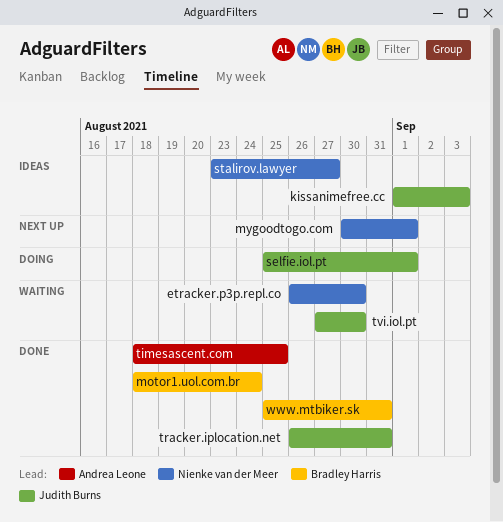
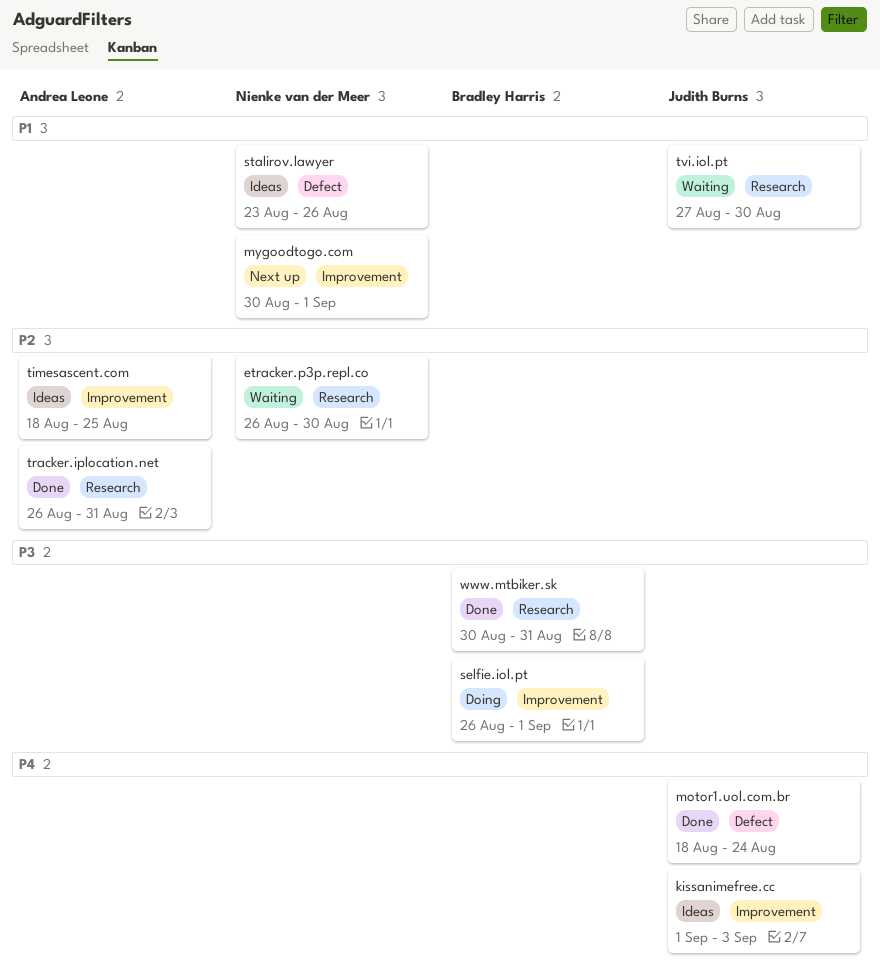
motor1.uol.com.br, owner: Bradley Harris -> Judith Burns
selfie.iol.pt, owner: Judith Burns -> Bradley Harris
selfie.iol.pt, start: Aug 25 -> Aug 26
stalirov.lawyer, due: Aug 27 -> Aug 26
timesascent.com, status: Done -> Ideas
tracker.iplocation.net, owner: Judith Burns -> Andrea Leone
www.mtbiker.sk, start: Aug 25 -> Aug 30

